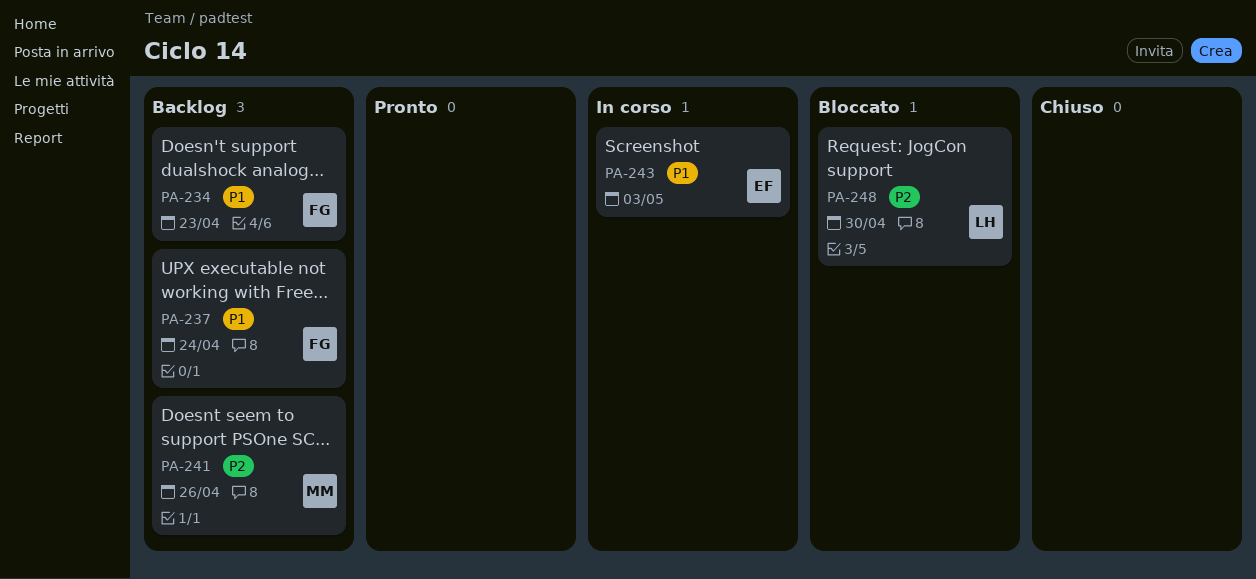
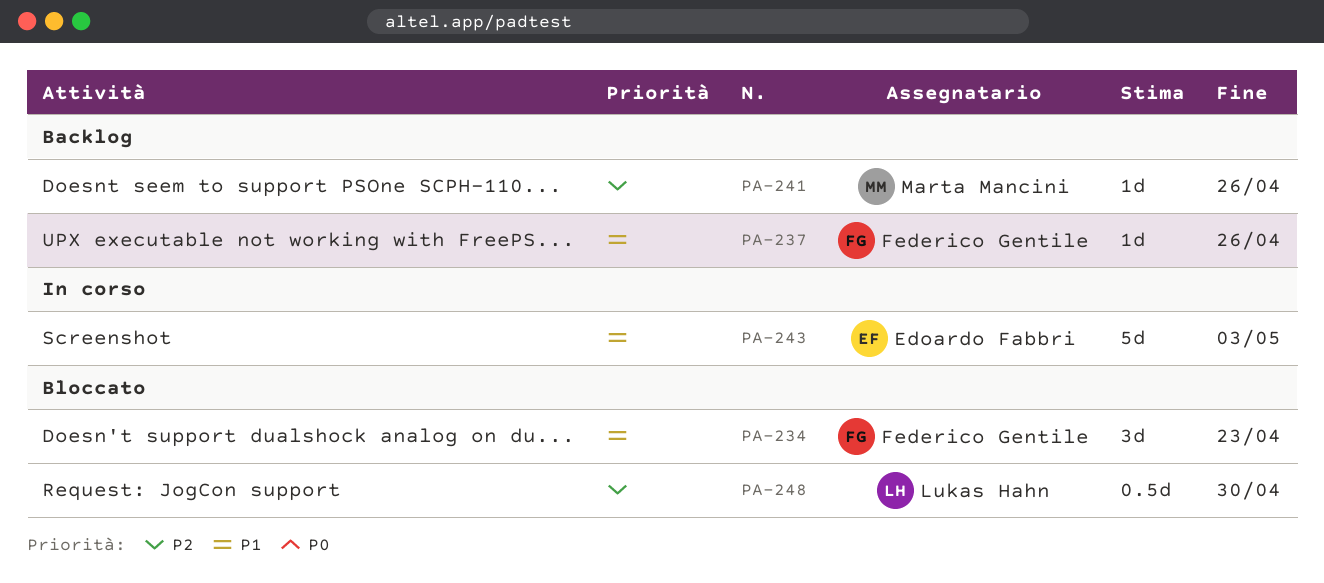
PA-234, status: Backlog -> Bloccato
PA-237, due: Apr 24 -> Apr 26

